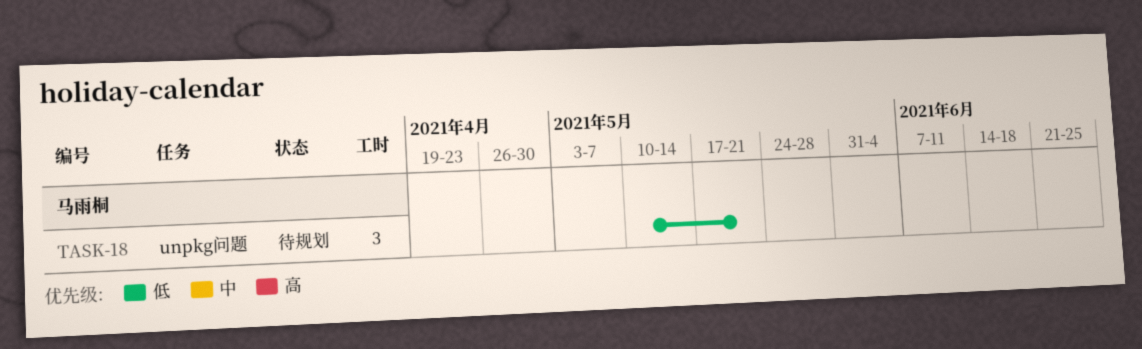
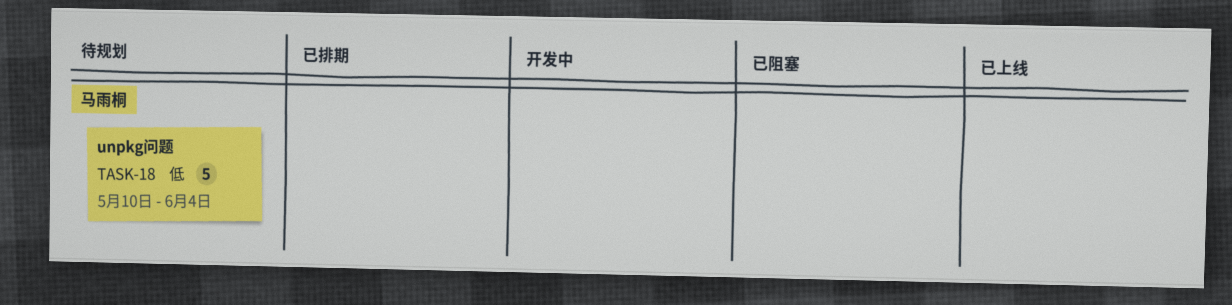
TASK-18, estimate: 3 -> 5
TASK-18, due: May 21 -> Jun 4

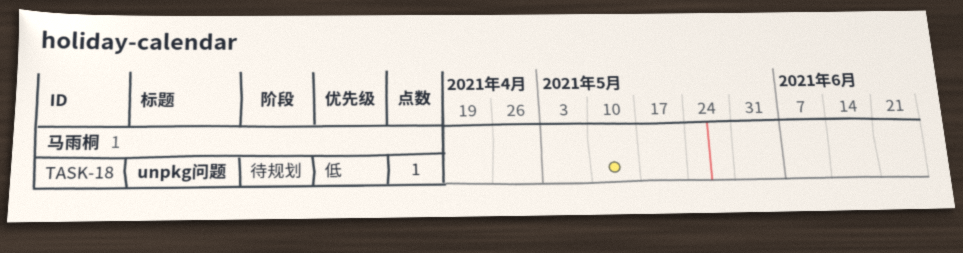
TASK-18, estimate: 5 -> 1
TASK-18, due: Jun 4 -> May 14

